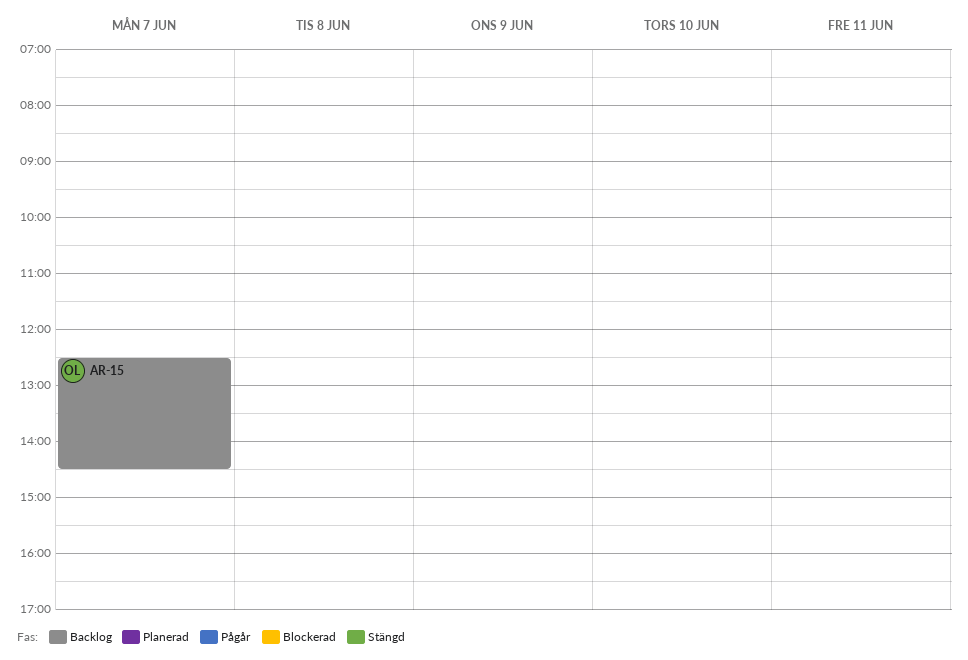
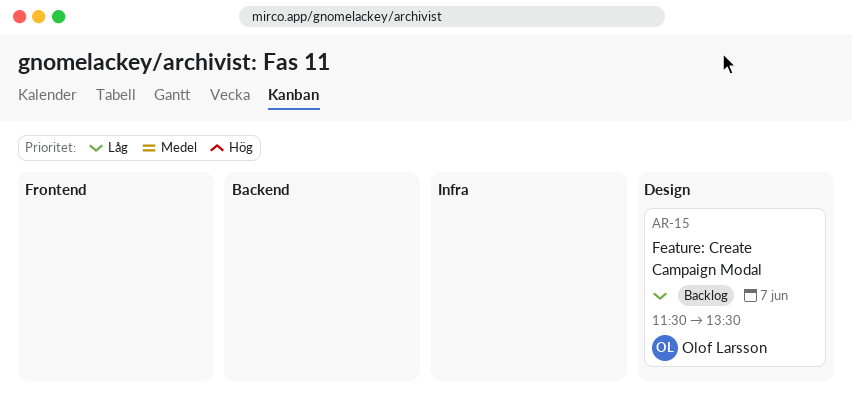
AR-15, begins: 12:30 -> 11:30
AR-15, ends: 14:30 -> 13:30

